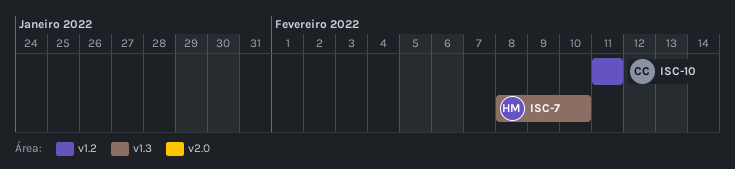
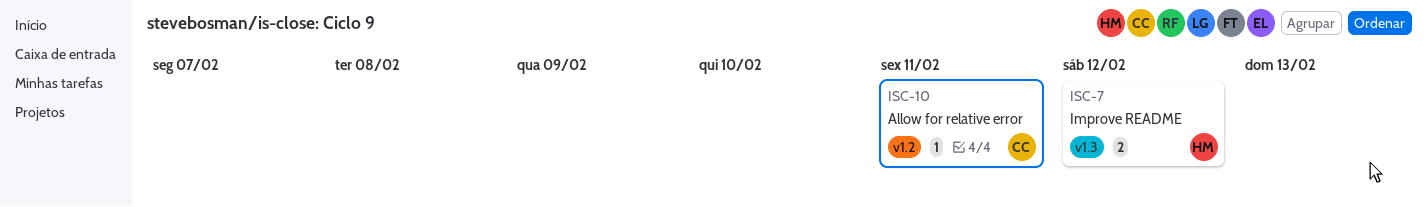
ISC-7, due: Feb 10 -> Feb 12

